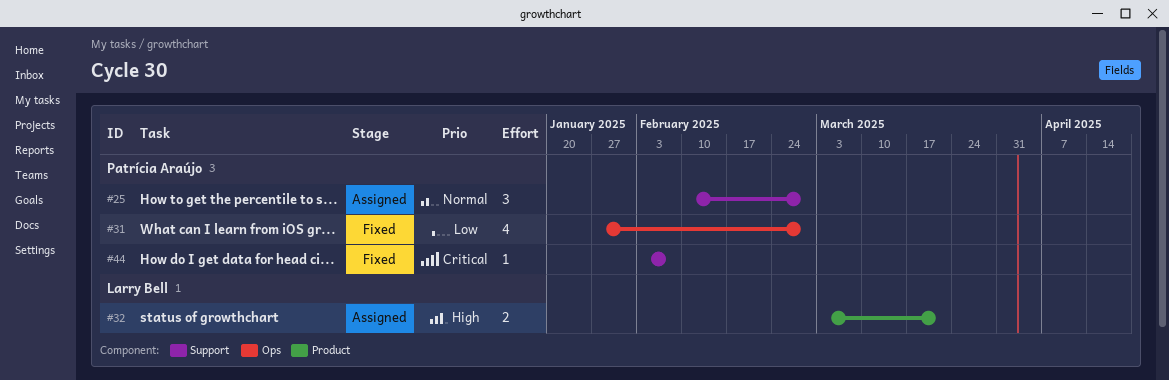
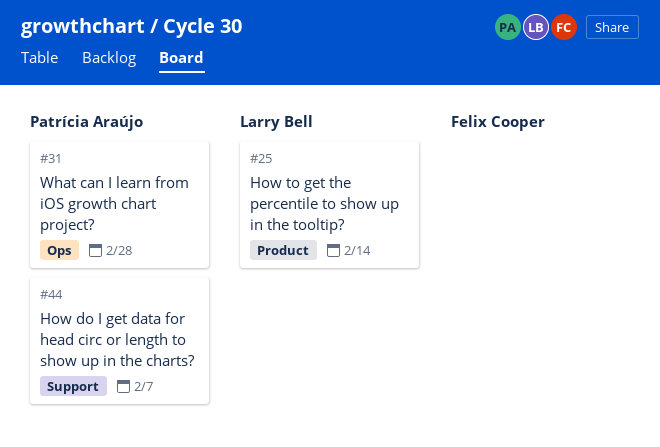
#25, owner: Patrícia Araújo -> Larry Bell
#25, label: Support -> Product
#25, due: Feb 28 -> Feb 14
#32: present -> none

